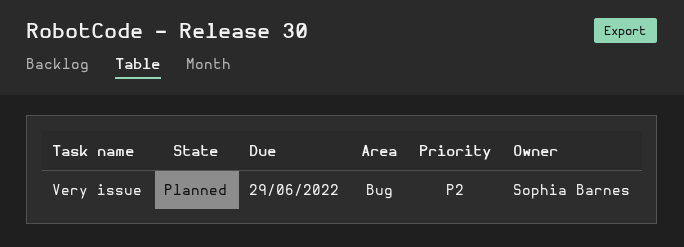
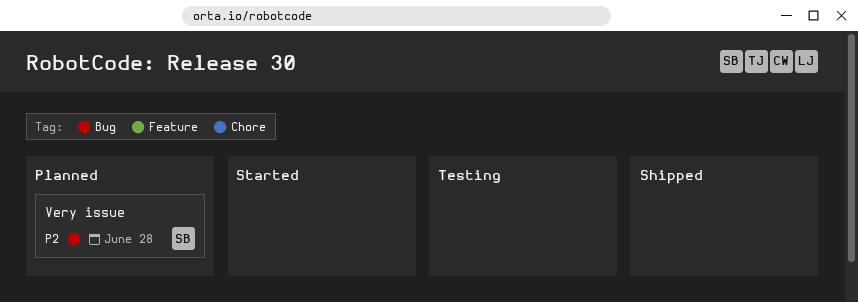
Very issue, due: Jun 29 -> Jun 28

